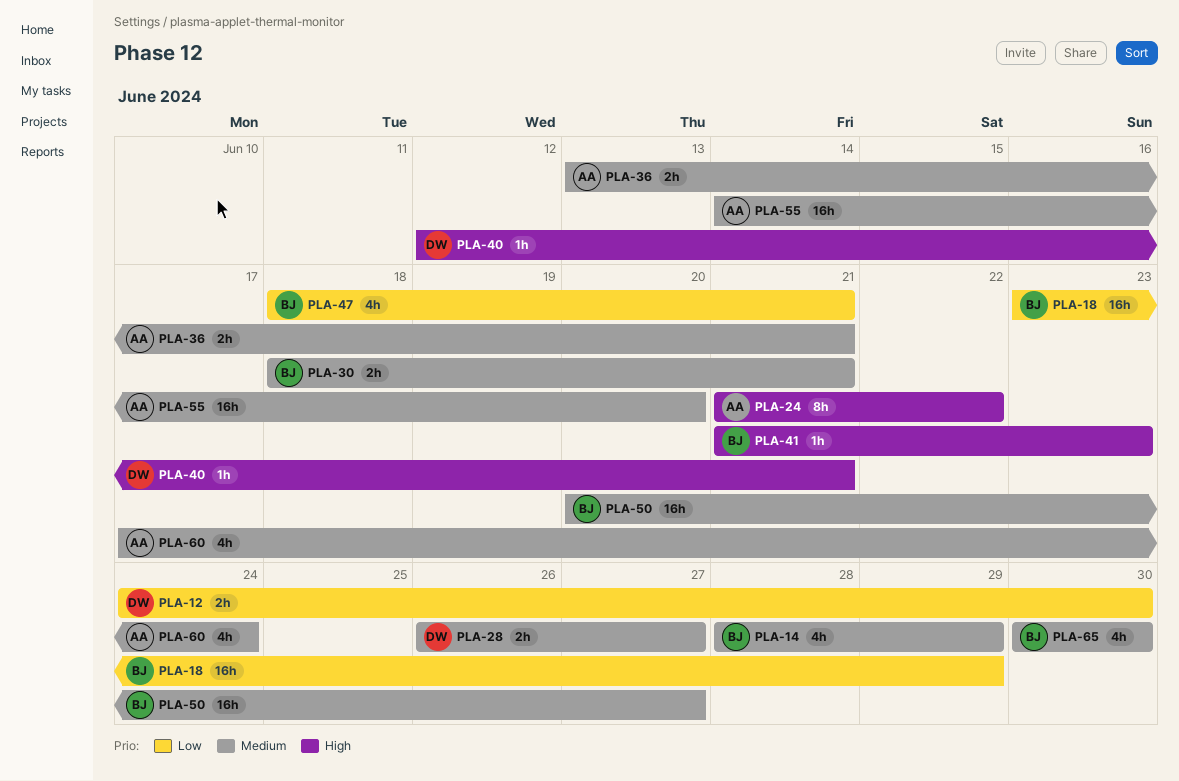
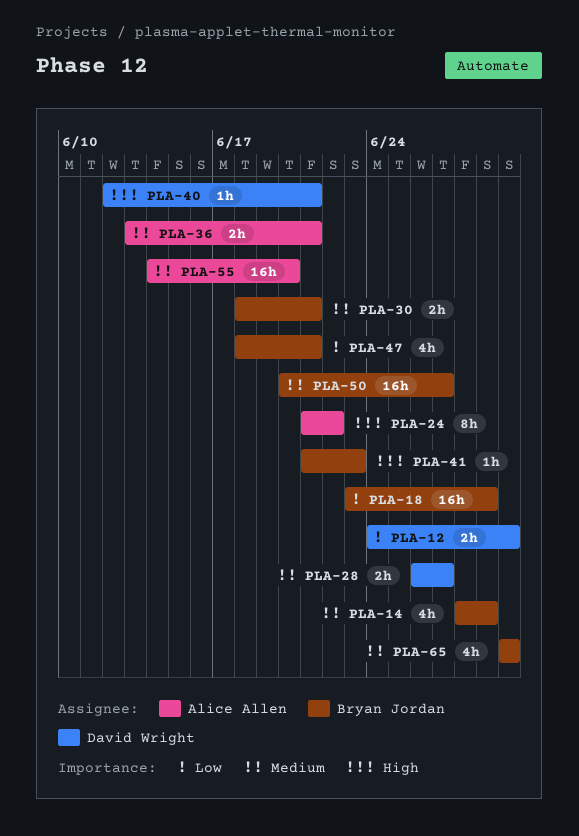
PLA-60: present -> none

